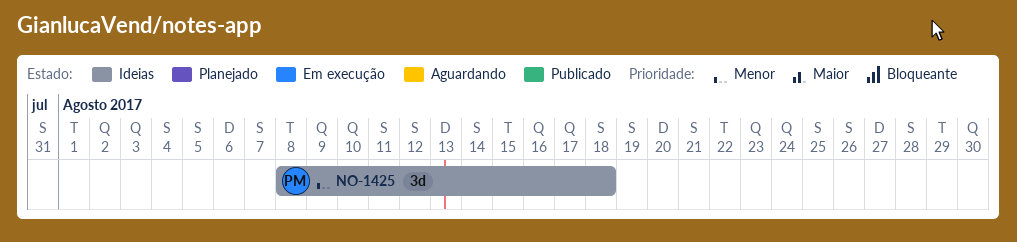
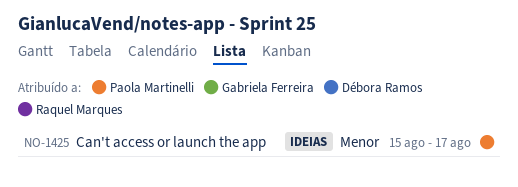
NO-1425, start: Aug 8 -> Aug 15
NO-1425, due: Aug 18 -> Aug 17

